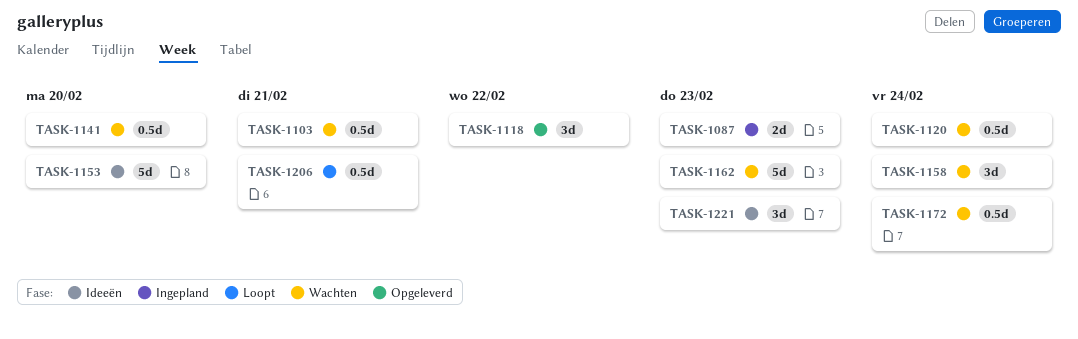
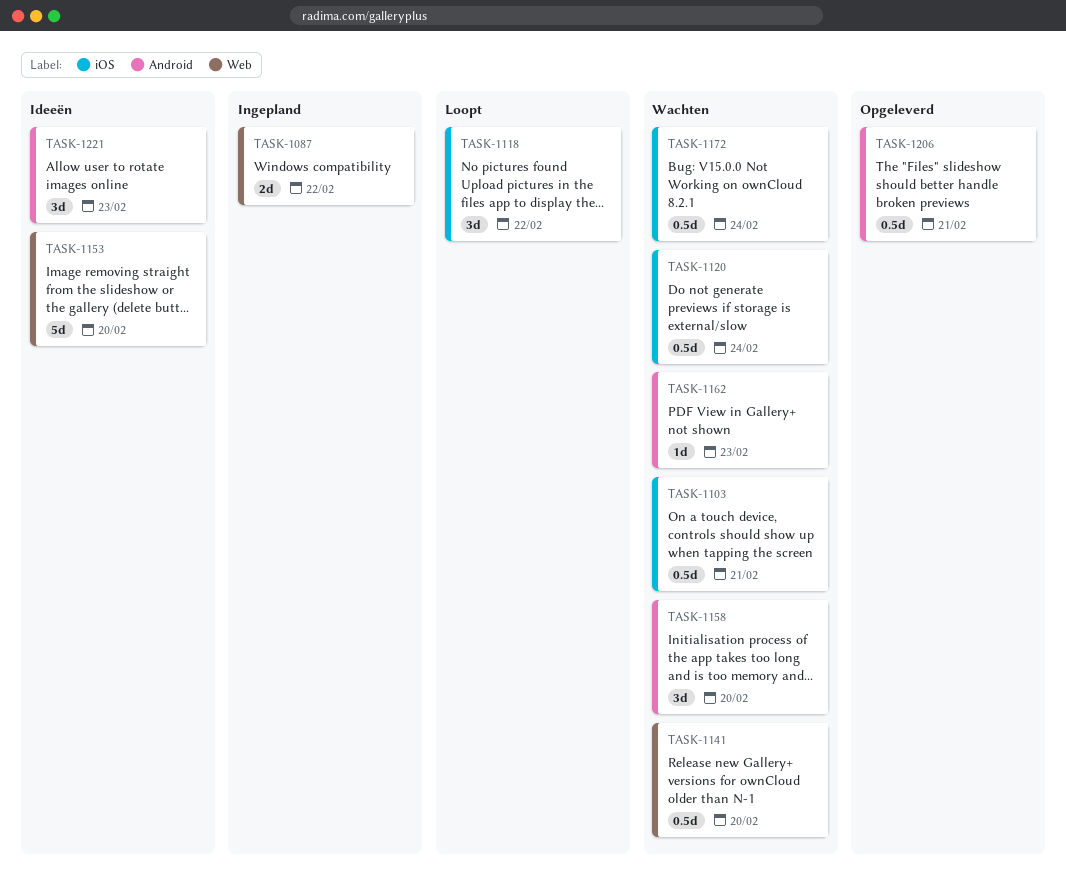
TASK-1087, due: Feb 23 -> Feb 22
TASK-1118, status: Opgeleverd -> Loopt
TASK-1158, due: Feb 24 -> Feb 20
TASK-1162, estimate: 5d -> 1d
TASK-1206, status: Loopt -> Opgeleverd

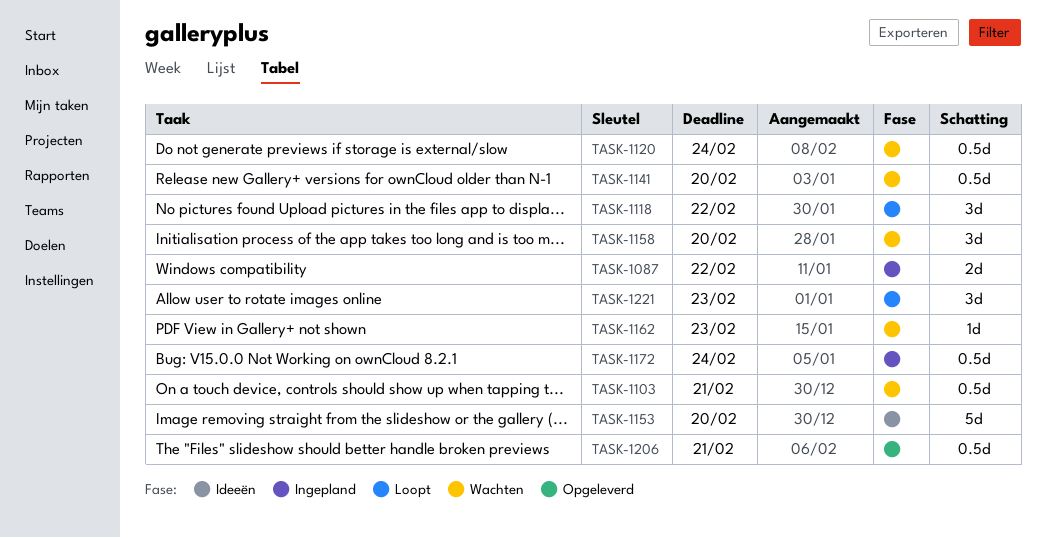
TASK-1172, status: Wachten -> Ingepland
TASK-1221, status: Ideeën -> Loopt

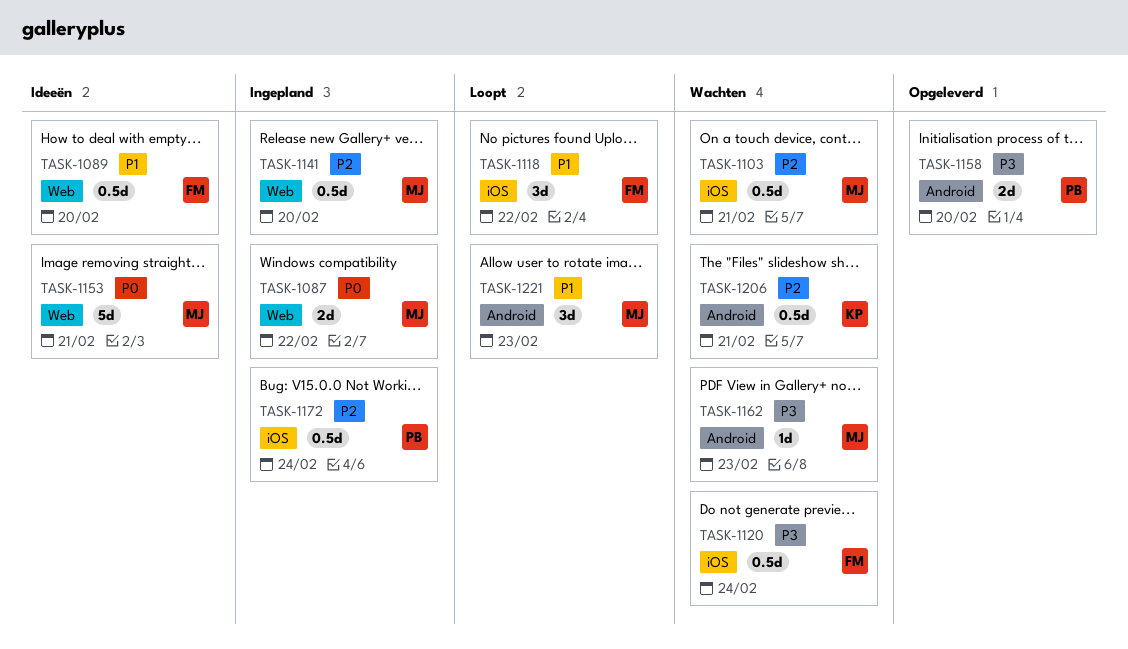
TASK-1089: none -> present
TASK-1141, status: Wachten -> Ingepland
TASK-1153, due: Feb 20 -> Feb 21
TASK-1158, status: Wachten -> Opgeleverd
TASK-1158, estimate: 3d -> 2d
TASK-1206, status: Opgeleverd -> Wachten

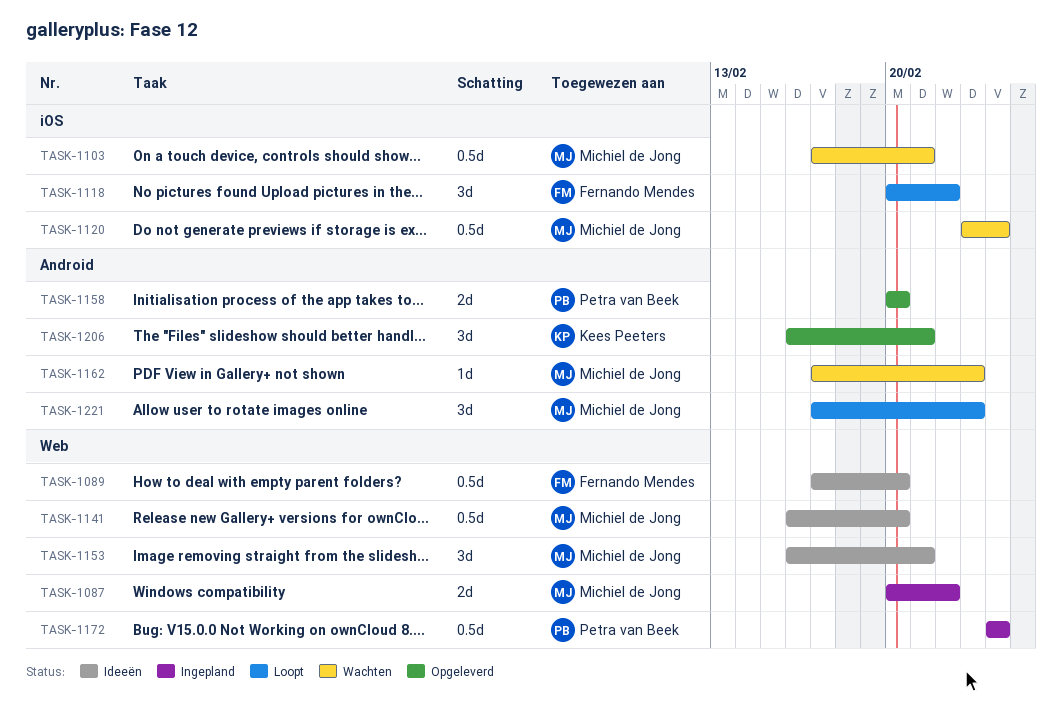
TASK-1120, owner: Fernando Mendes -> Michiel de Jong
TASK-1141, status: Ingepland -> Ideeën
TASK-1153, estimate: 5d -> 3d
TASK-1172, label: iOS -> Web
TASK-1206, status: Wachten -> Opgeleverd
TASK-1206, estimate: 0.5d -> 3d

